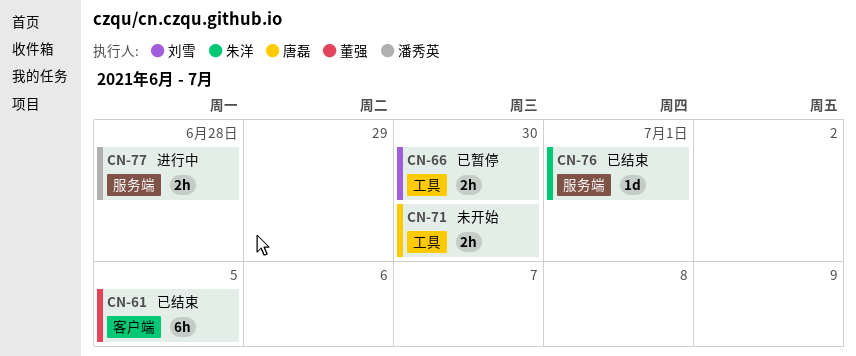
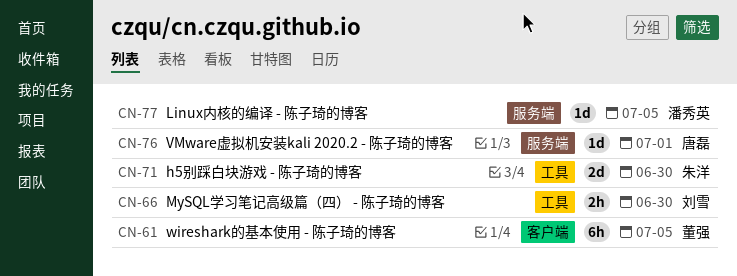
CN-71, owner: 唐磊 -> 朱洋
CN-71, estimate: 2h -> 2d
CN-76, owner: 朱洋 -> 唐磊
CN-77, estimate: 2h -> 1d
CN-77, due: Jun 28 -> Jul 5

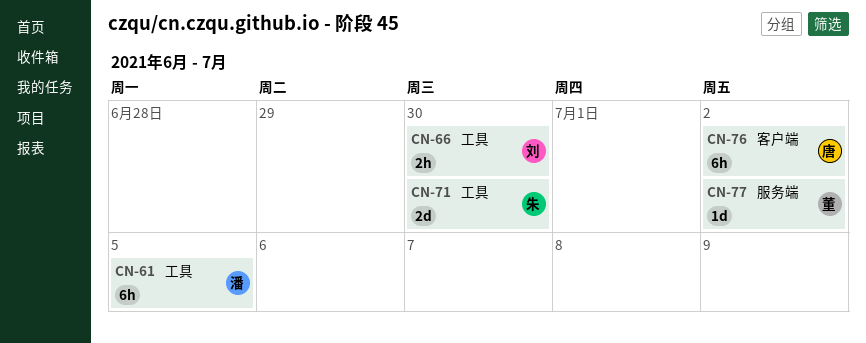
CN-61, owner: 董强 -> 潘秀英
CN-61, label: 客户端 -> 工具
CN-76, label: 服务端 -> 客户端
CN-76, estimate: 1d -> 6h
CN-76, due: Jul 1 -> Jul 2
CN-77, owner: 潘秀英 -> 董强
CN-77, due: Jul 5 -> Jul 2

